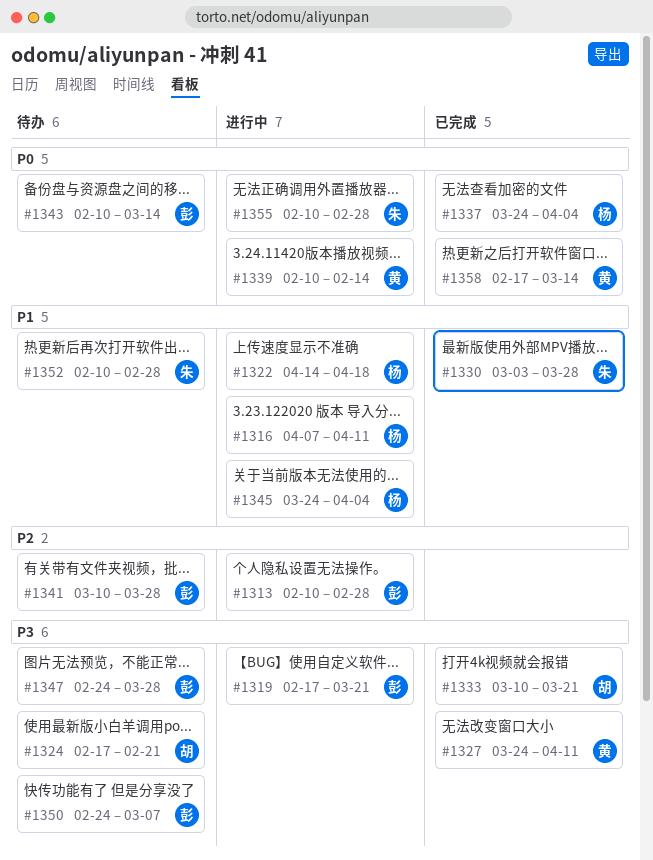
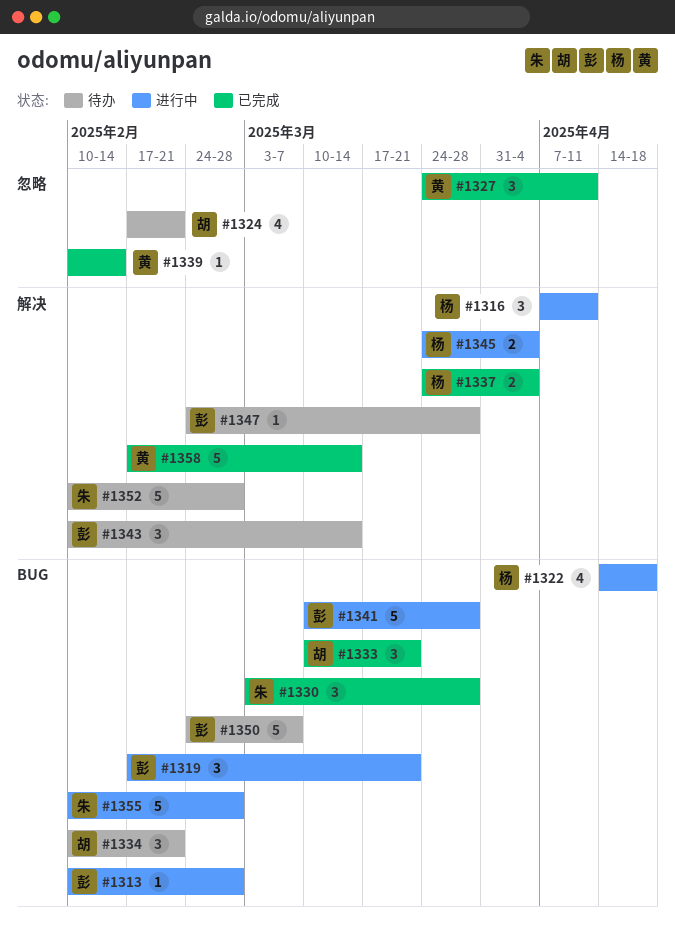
#1334: none -> present
#1339, status: 进行中 -> 已完成
#1341, status: 待办 -> 进行中

